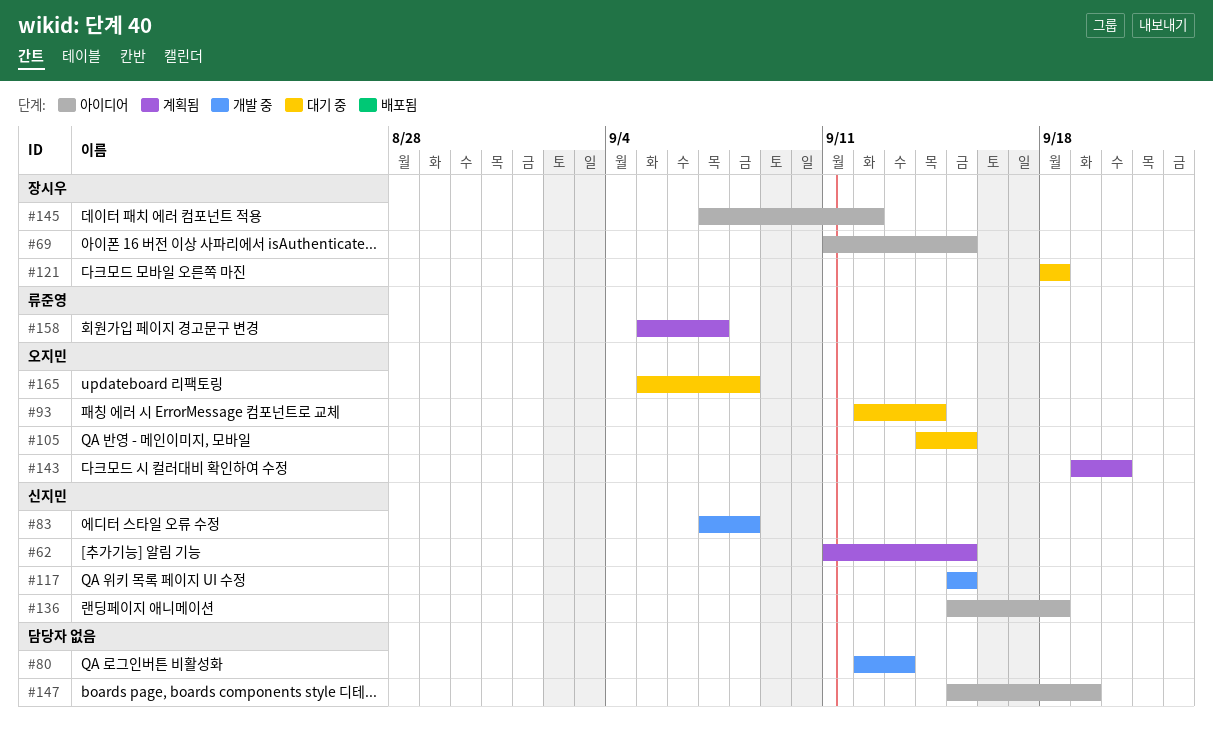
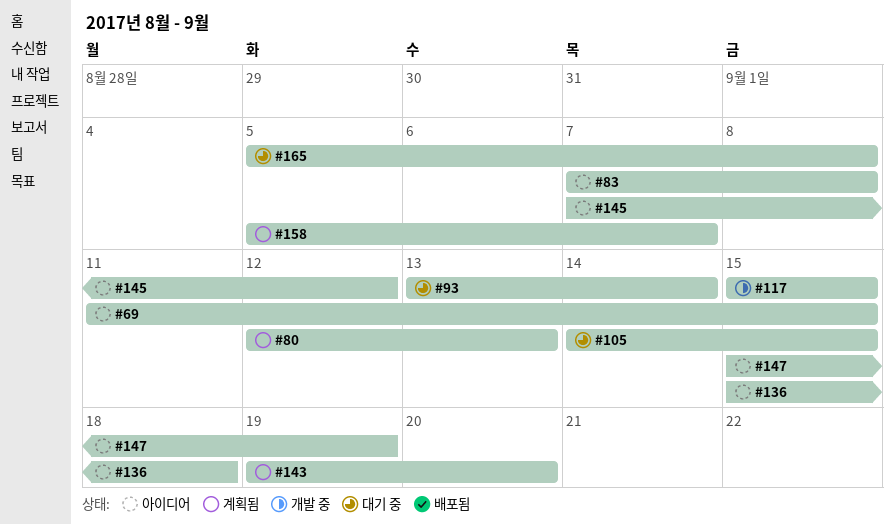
#62: present -> none
#80, status: 개발 중 -> 계획됨
#83, status: 개발 중 -> 아이디어
#93, start: Sep 12 -> Sep 13
#121: present -> none

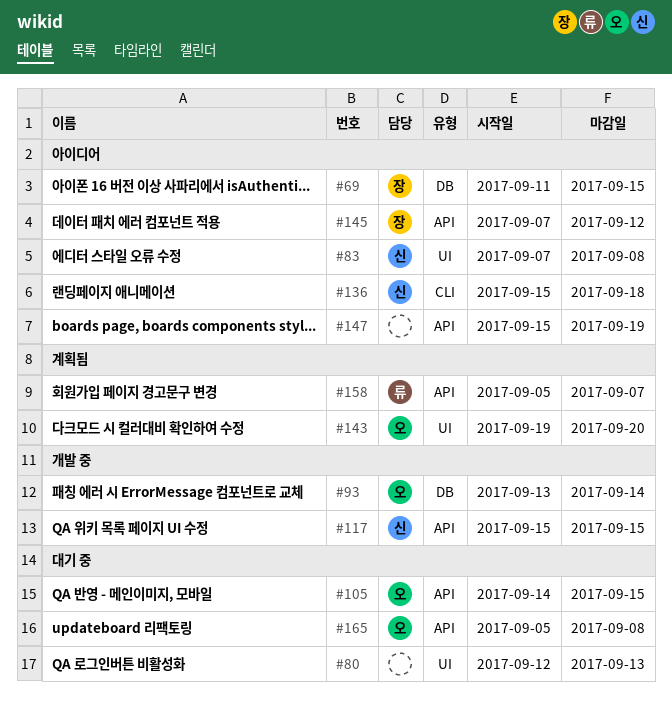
#80, status: 계획됨 -> 대기 중
#93, status: 대기 중 -> 개발 중

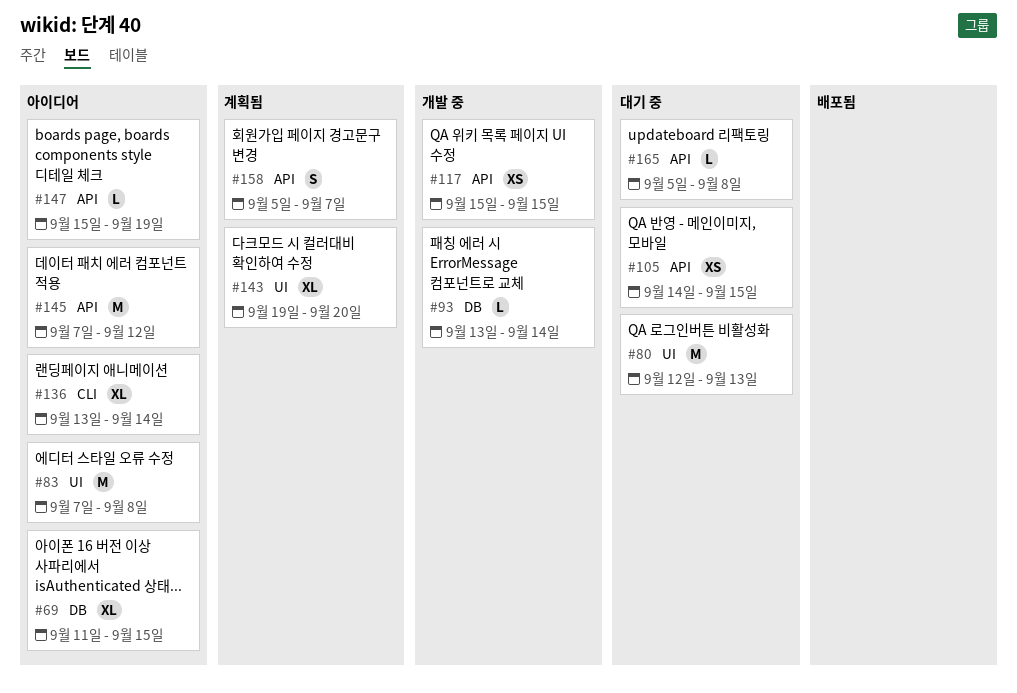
#136, start: Sep 15 -> Sep 13
#136, due: Sep 18 -> Sep 14

